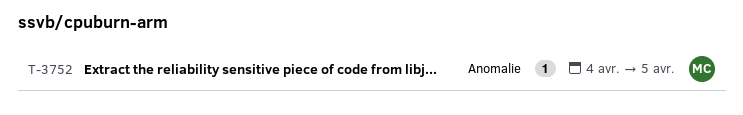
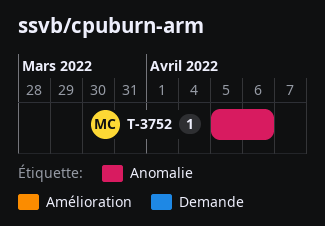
T-3752, start: Apr 4 -> Apr 5
T-3752, due: Apr 5 -> Apr 6

